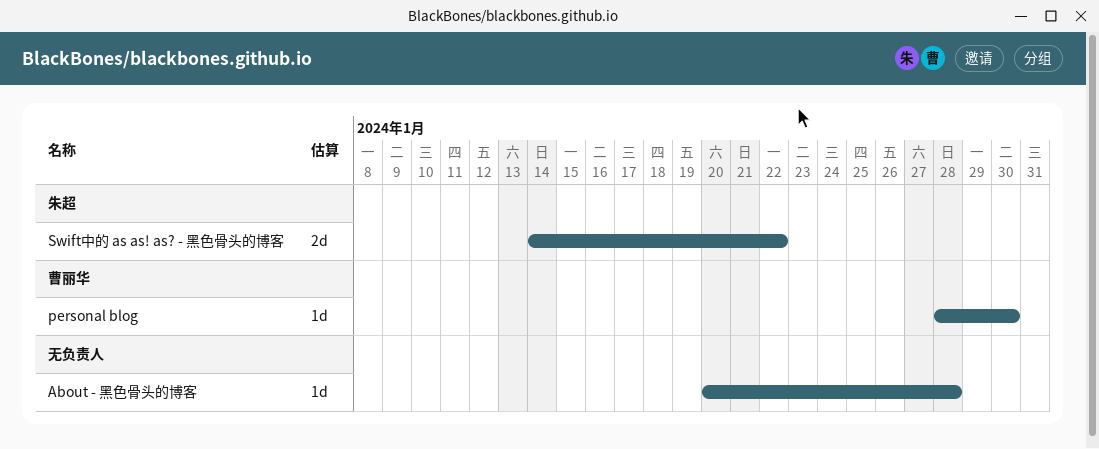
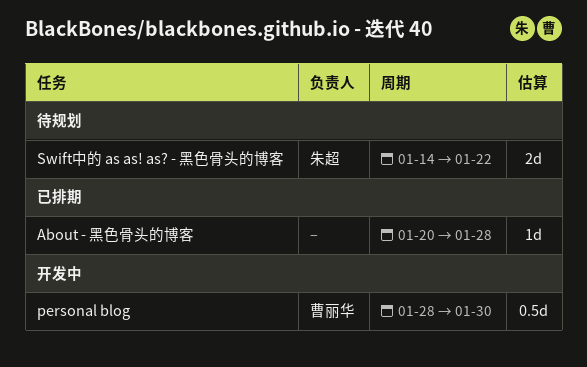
personal blog, estimate: 1d -> 0.5d

